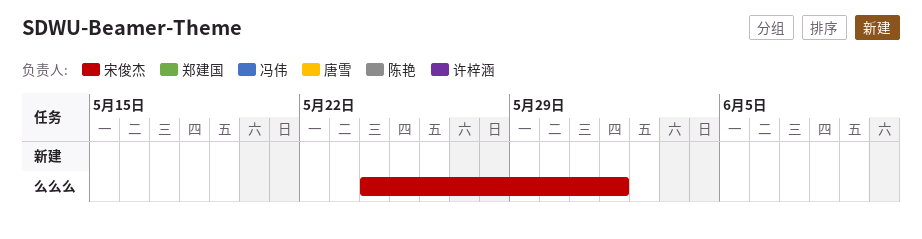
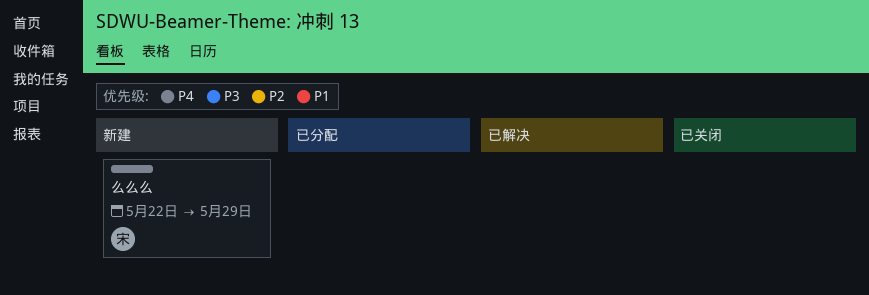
么么么, start: May 24 -> May 22
么么么, due: Jun 1 -> May 29

